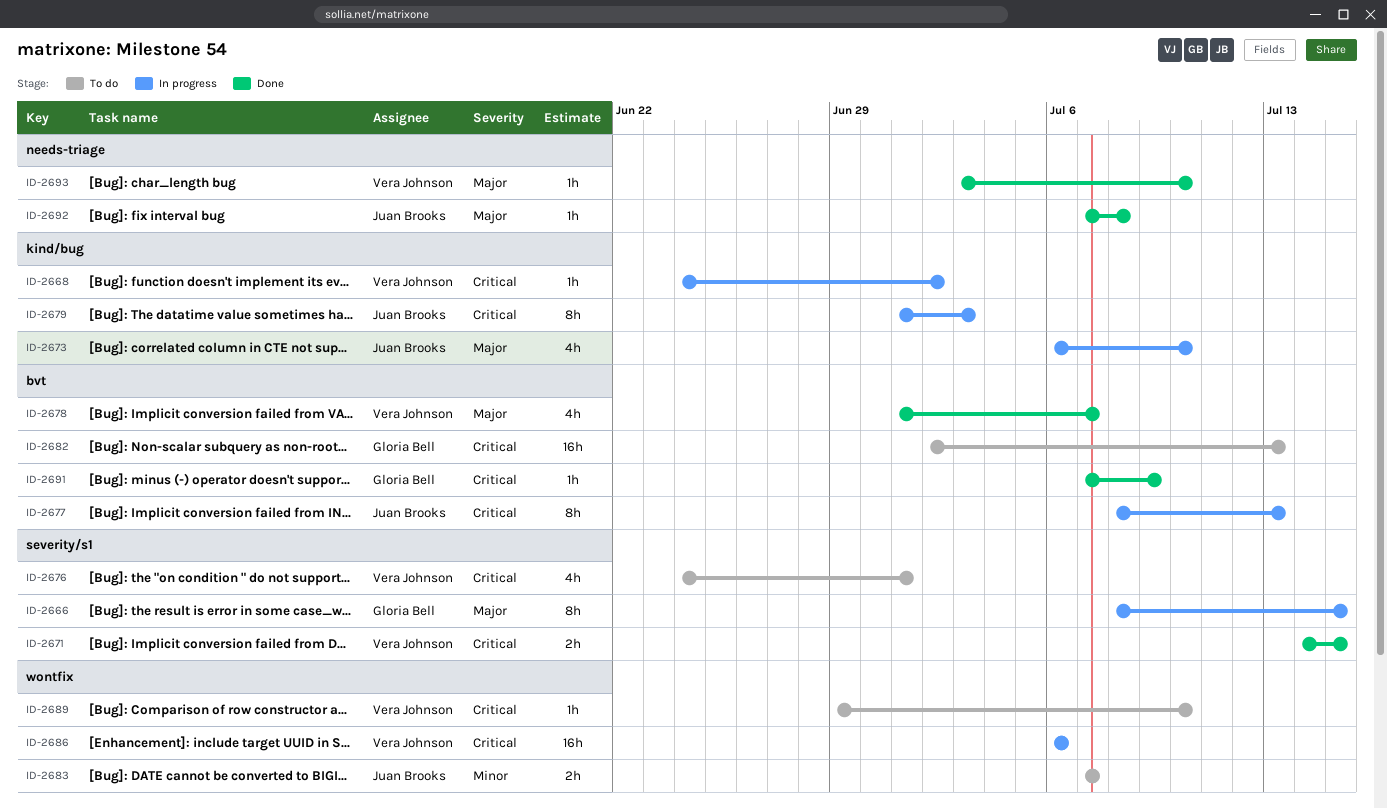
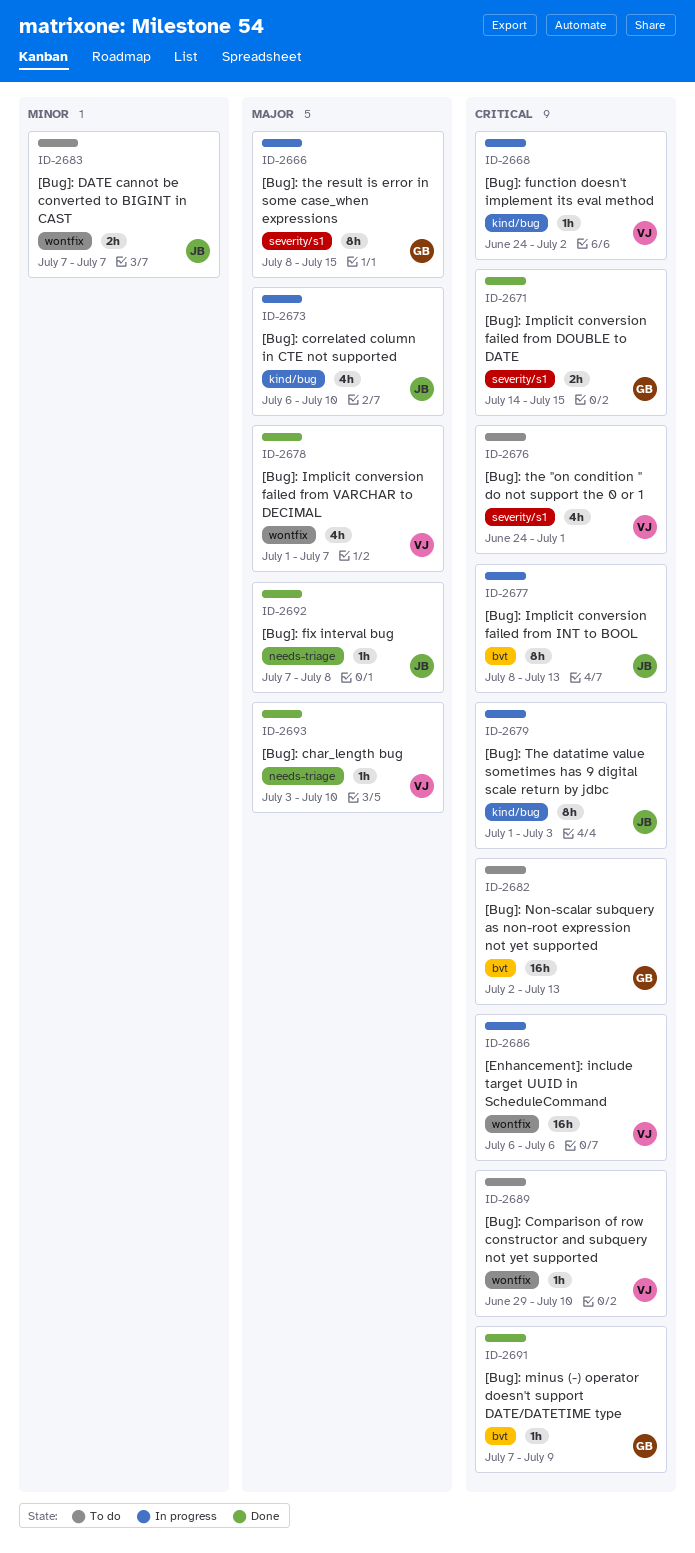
ID-2671, owner: Vera Johnson -> Gloria Bell
ID-2678, label: bvt -> wontfix

